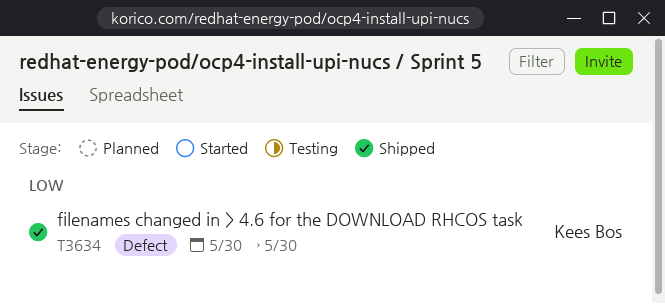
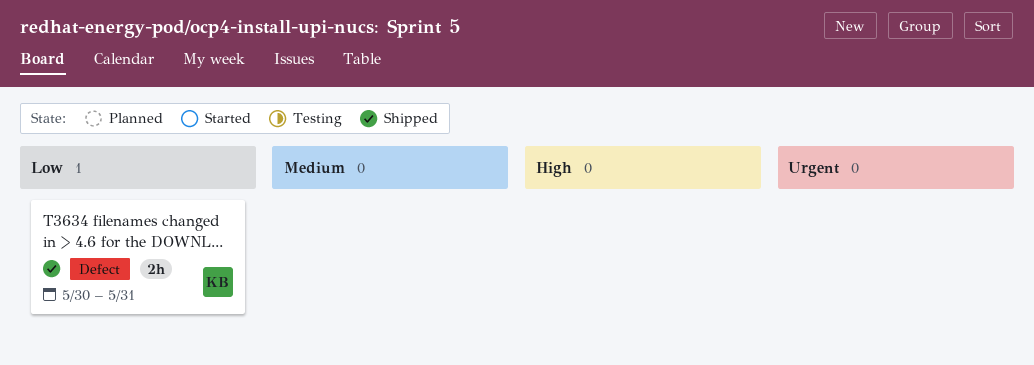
T3634, due: May 30 -> May 31

